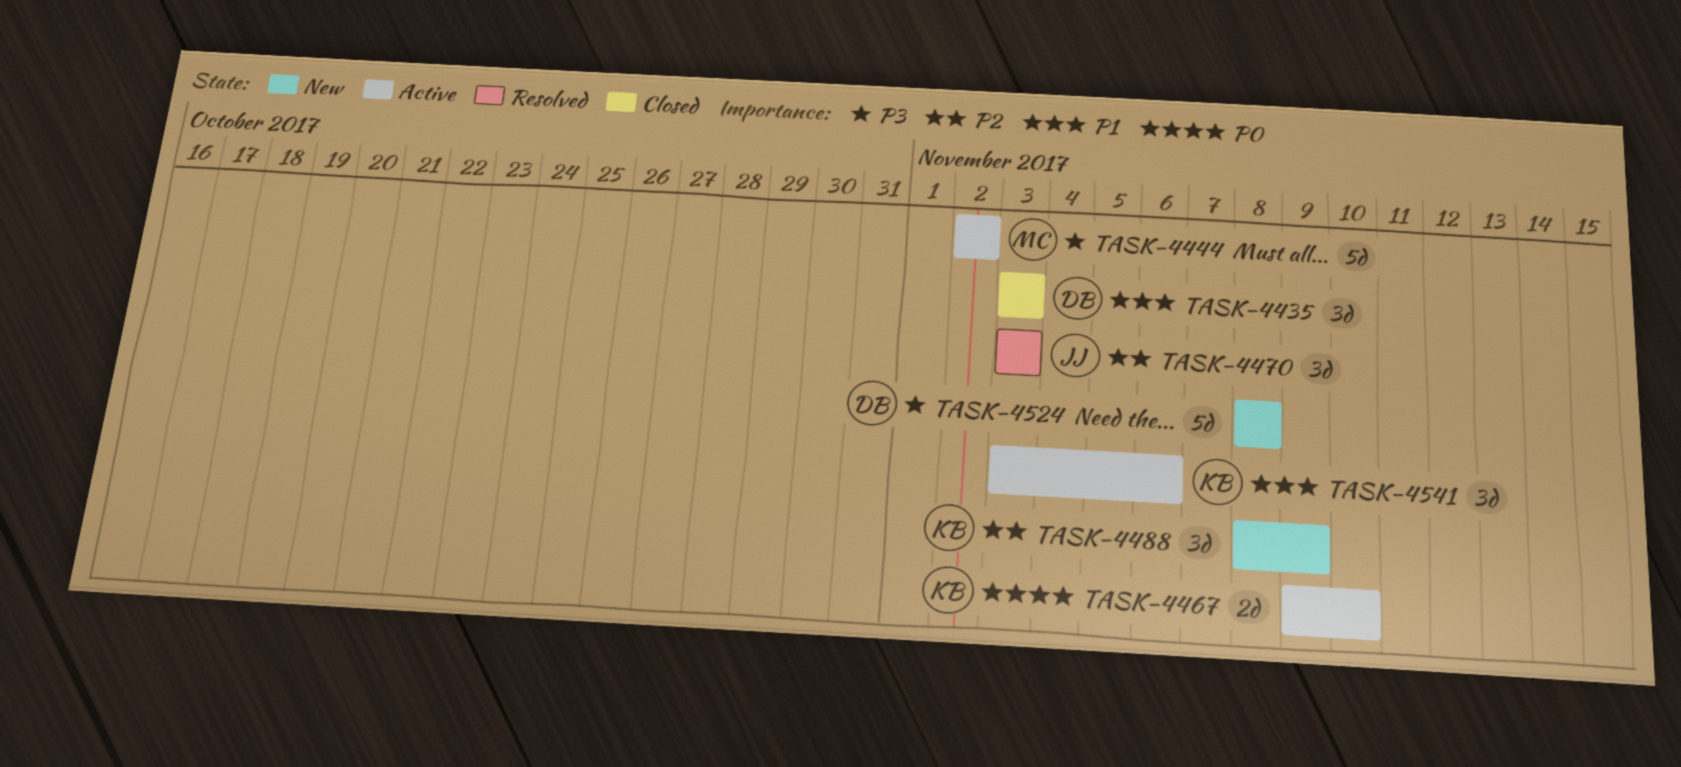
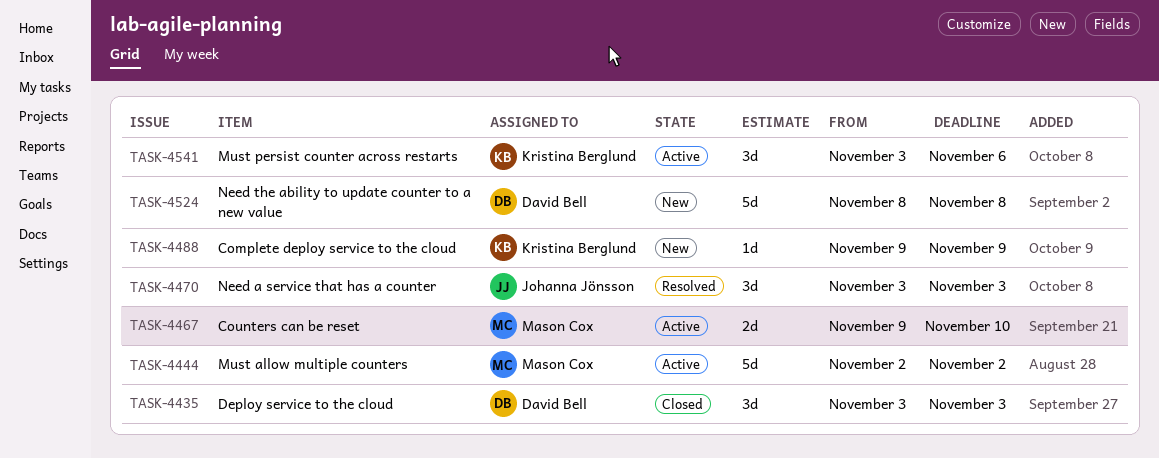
TASK-4467, owner: Kristina Berglund -> Mason Cox
TASK-4488, estimate: 3d -> 1d
TASK-4488, start: Nov 8 -> Nov 9

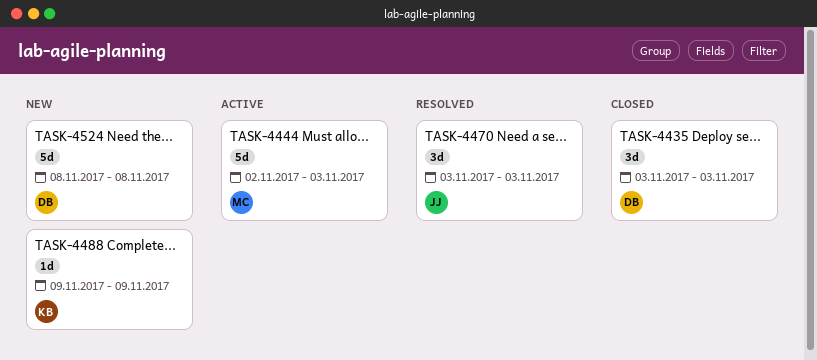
TASK-4444, due: Nov 2 -> Nov 3
TASK-4467: present -> none
TASK-4541: present -> none

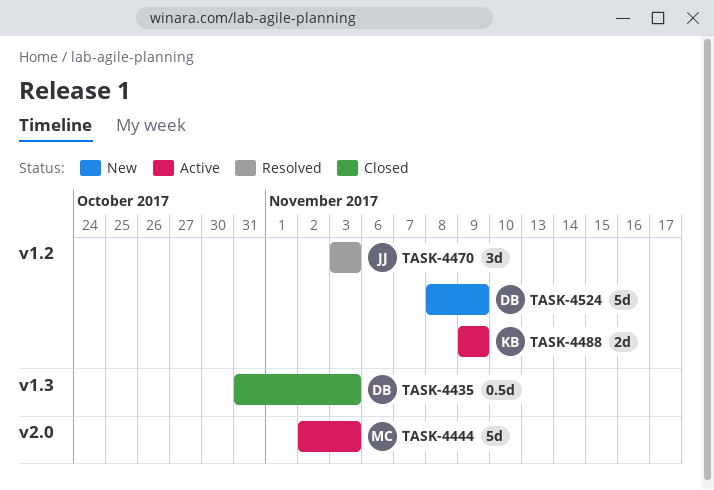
TASK-4435, estimate: 3d -> 0.5d
TASK-4435, start: Nov 3 -> Oct 31
TASK-4488, status: New -> Active
TASK-4488, estimate: 1d -> 2d
TASK-4524, due: Nov 8 -> Nov 9

